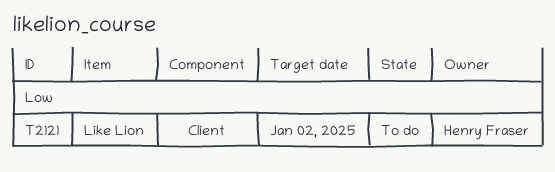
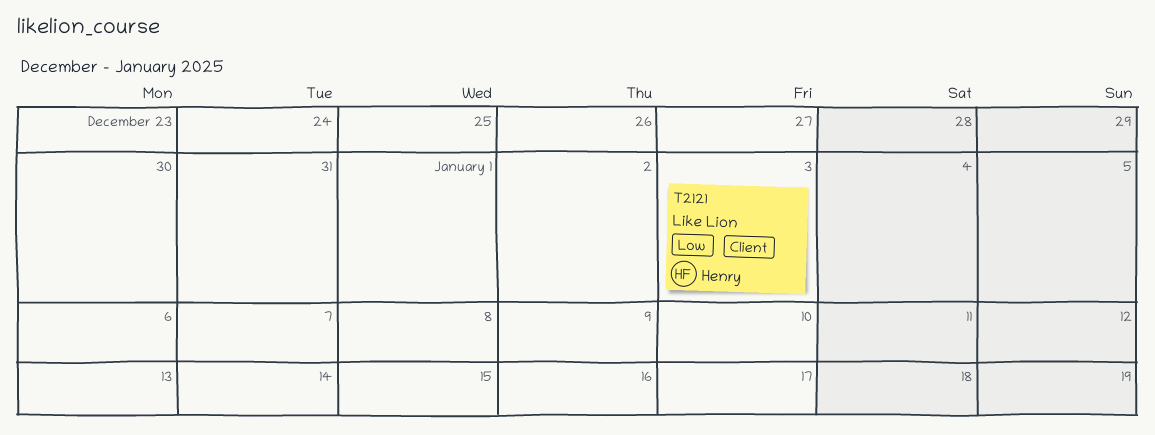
T2121, due: Jan 2 -> Jan 3

